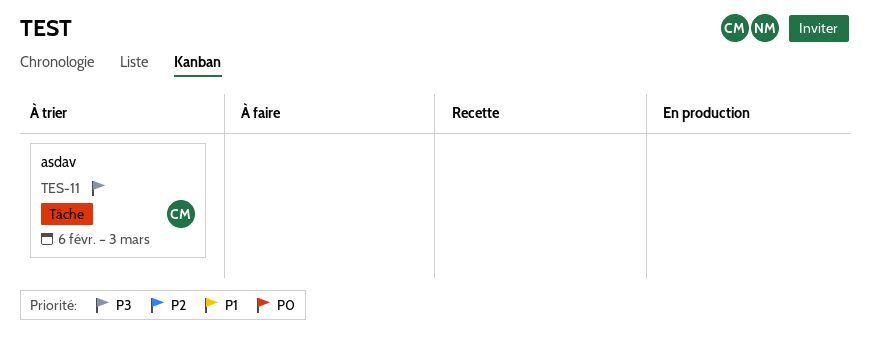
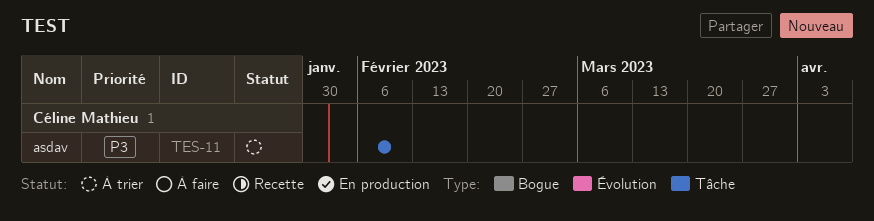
TES-11, due: Mar 3 -> Feb 10

